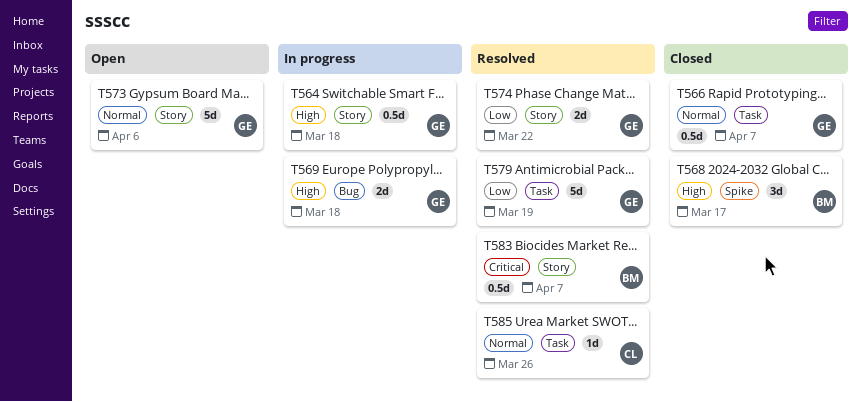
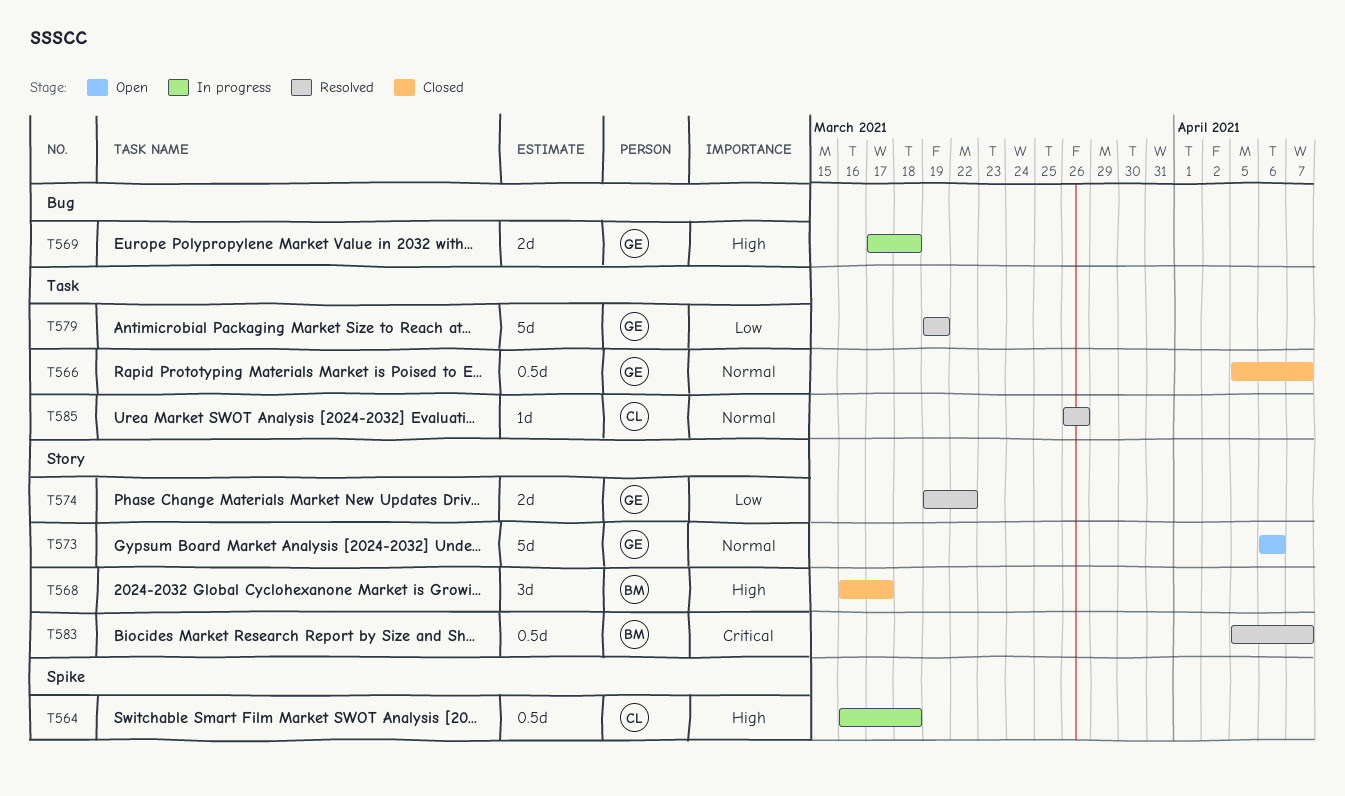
T564, owner: GE -> CL
T564, label: Story -> Spike
T568, label: Spike -> Story

